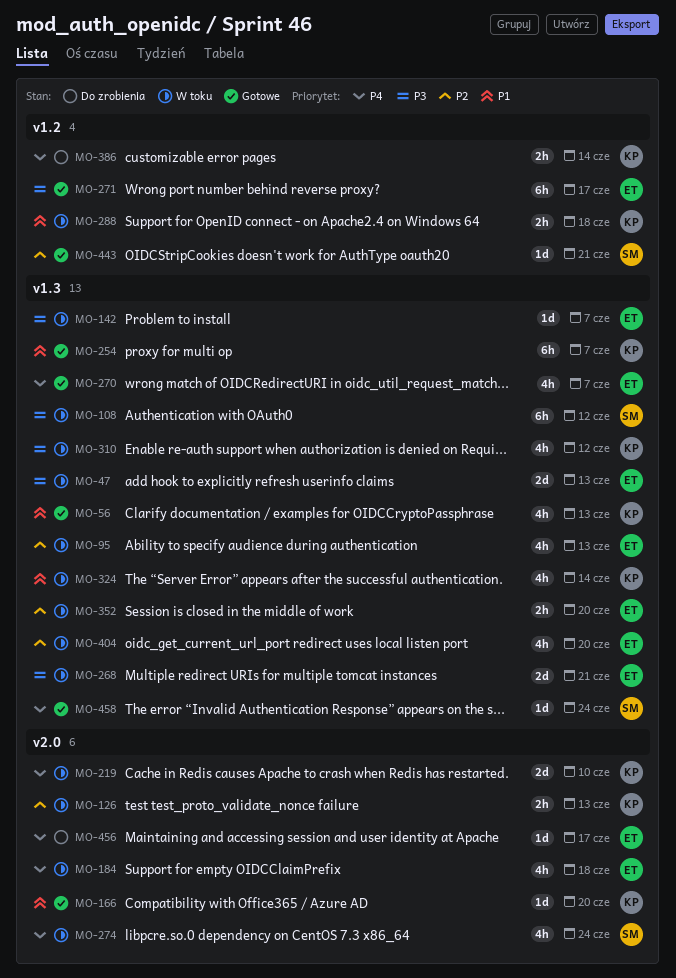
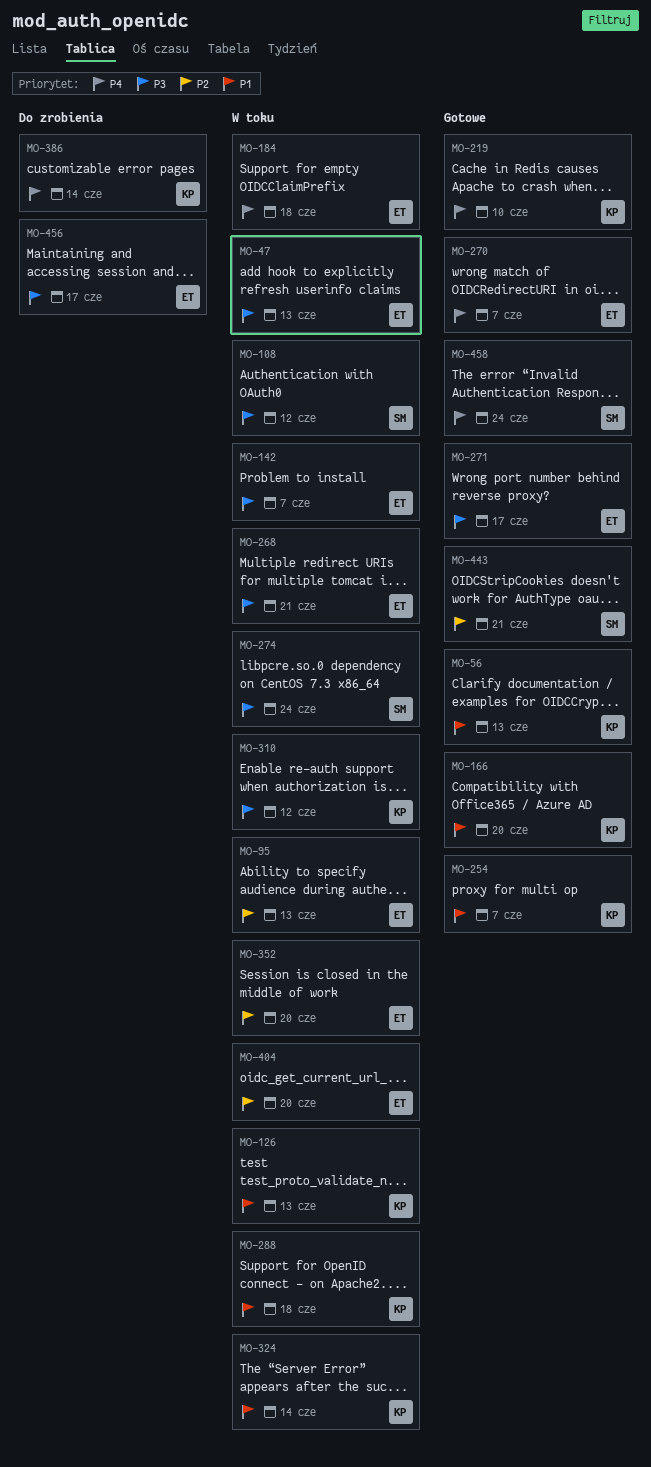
MO-126, priority: P2 -> P1
MO-219, status: W toku -> Gotowe
MO-274, priority: P4 -> P3
MO-456, priority: P4 -> P3

